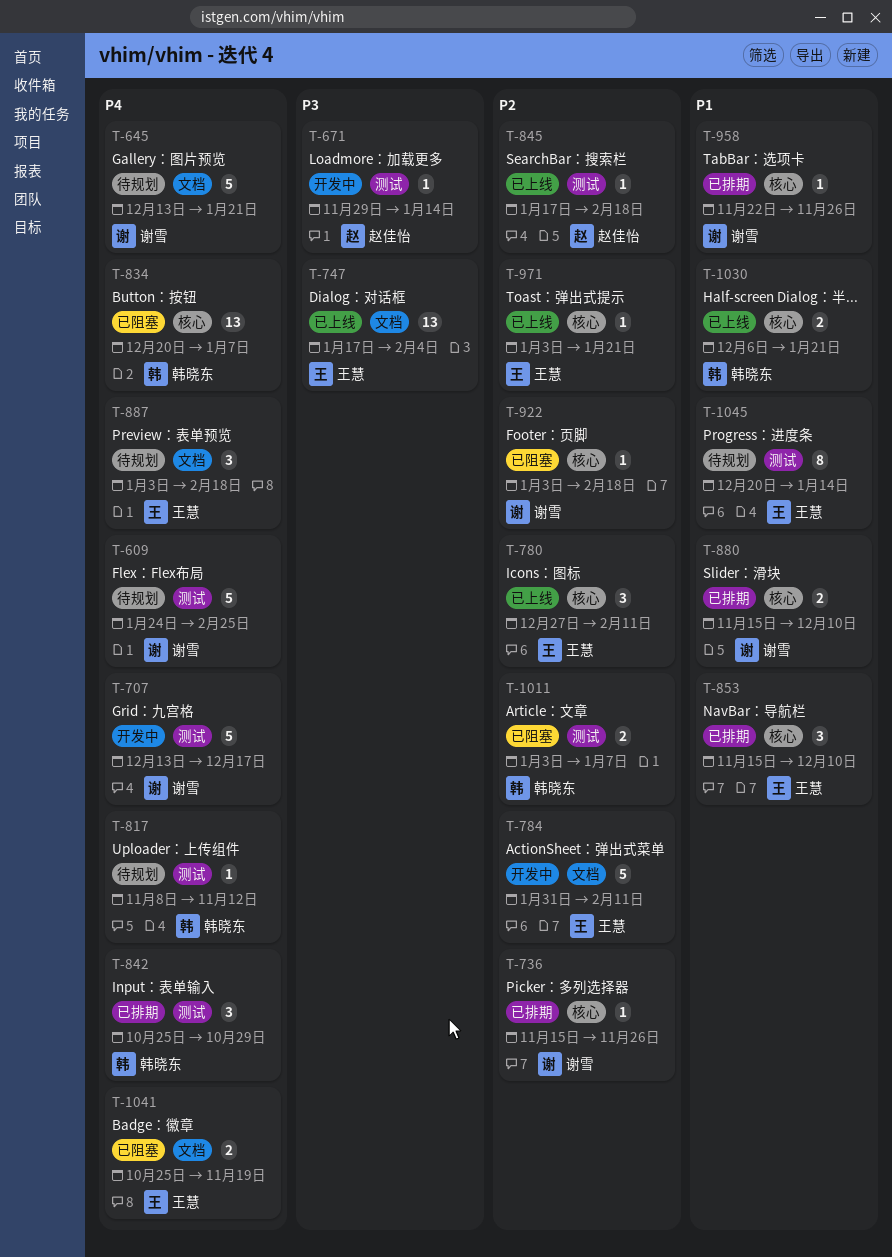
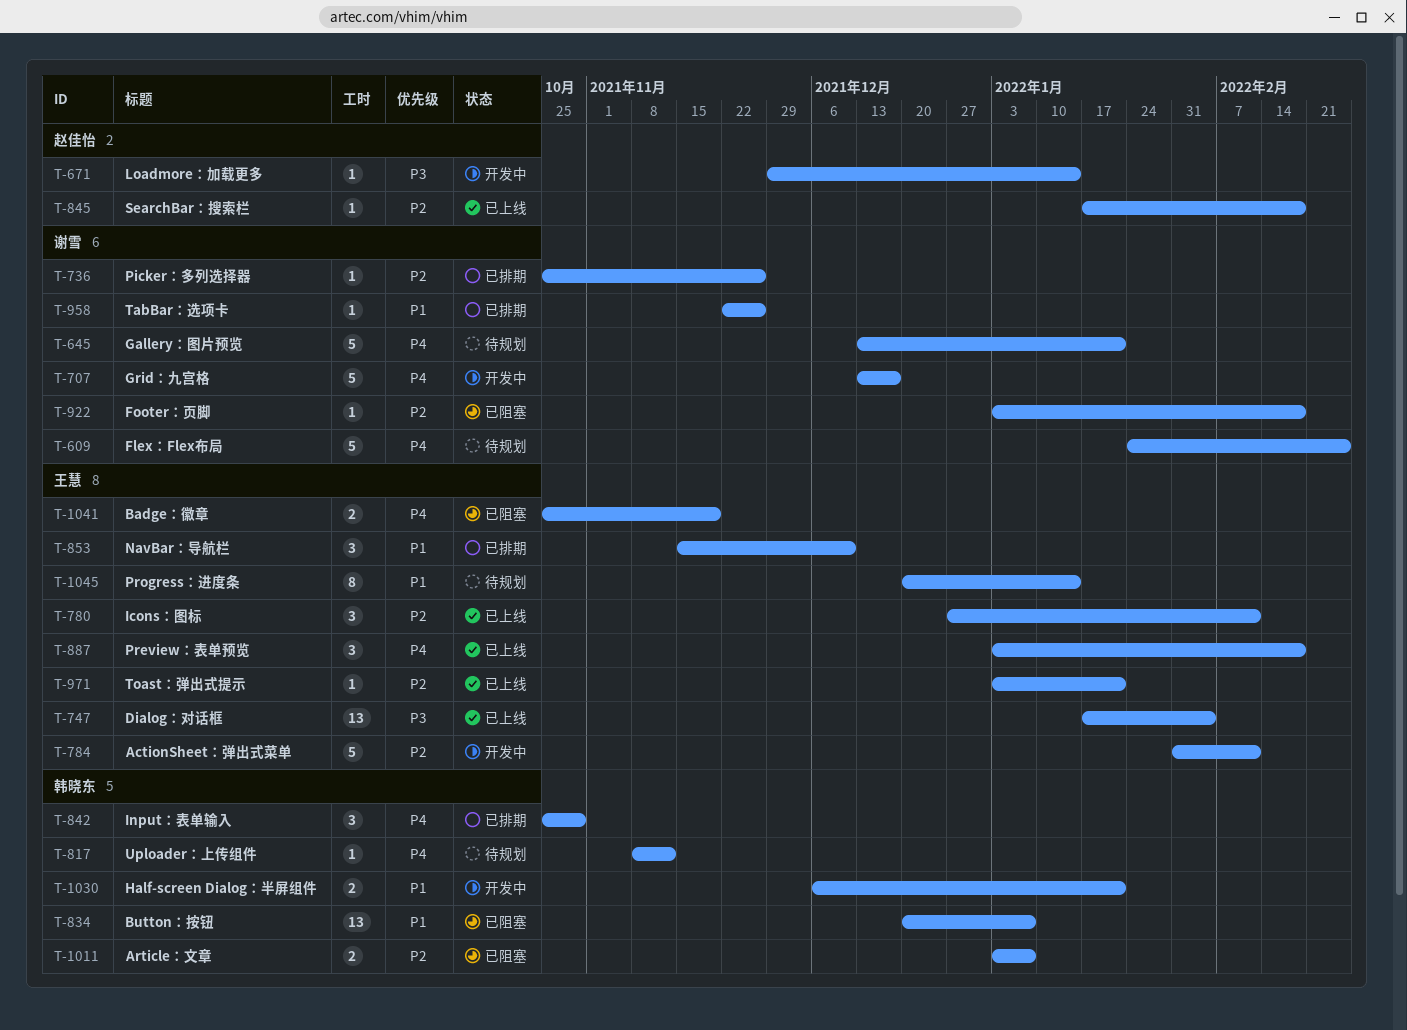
T-736, start: Nov 15 -> Oct 25
T-834, priority: P4 -> P1
T-880: present -> none
T-887, status: 待规划 -> 已上线
T-1030, status: 已上线 -> 开发中

